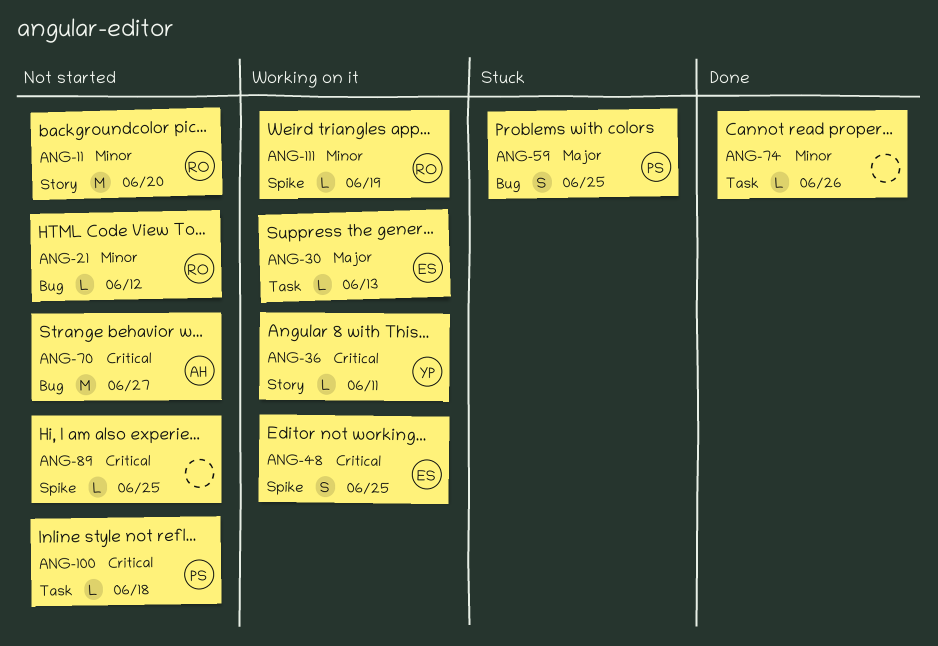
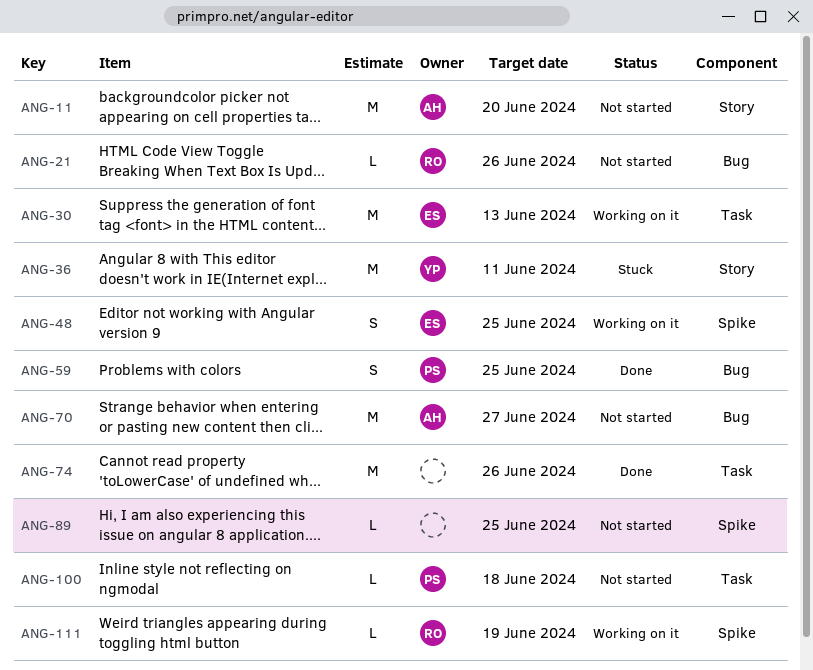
ANG-11, owner: RO -> AH
ANG-21, due: Jun 12 -> Jun 26
ANG-30, estimate: L -> M
ANG-36, status: Working on it -> Stuck
ANG-36, estimate: L -> M
ANG-59, status: Stuck -> Done
ANG-74, estimate: L -> M

